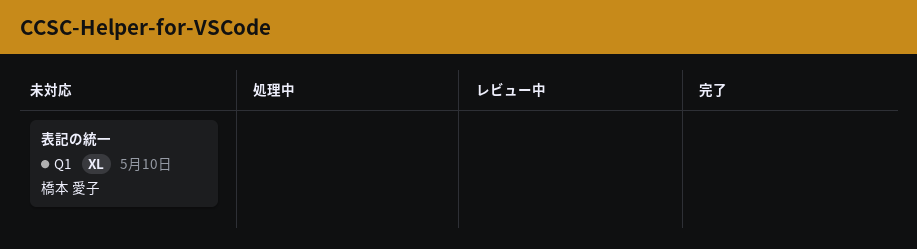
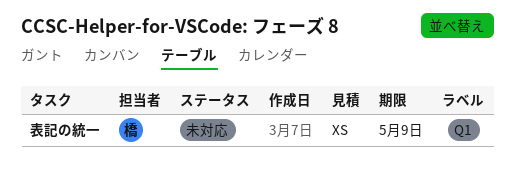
表記の統一, estimate: XL -> XS
表記の統一, due: May 10 -> May 9

